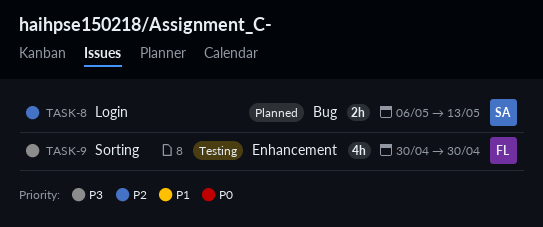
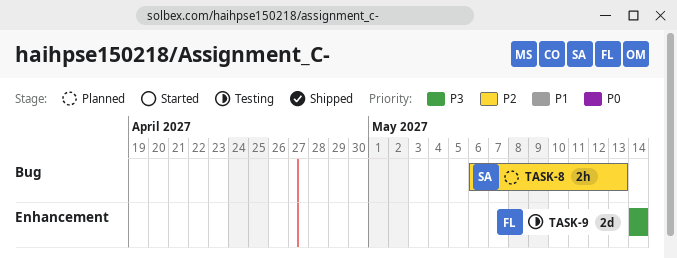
TASK-9, estimate: 4h -> 2d
TASK-9, start: Apr 30 -> May 14
TASK-9, due: Apr 30 -> May 14

